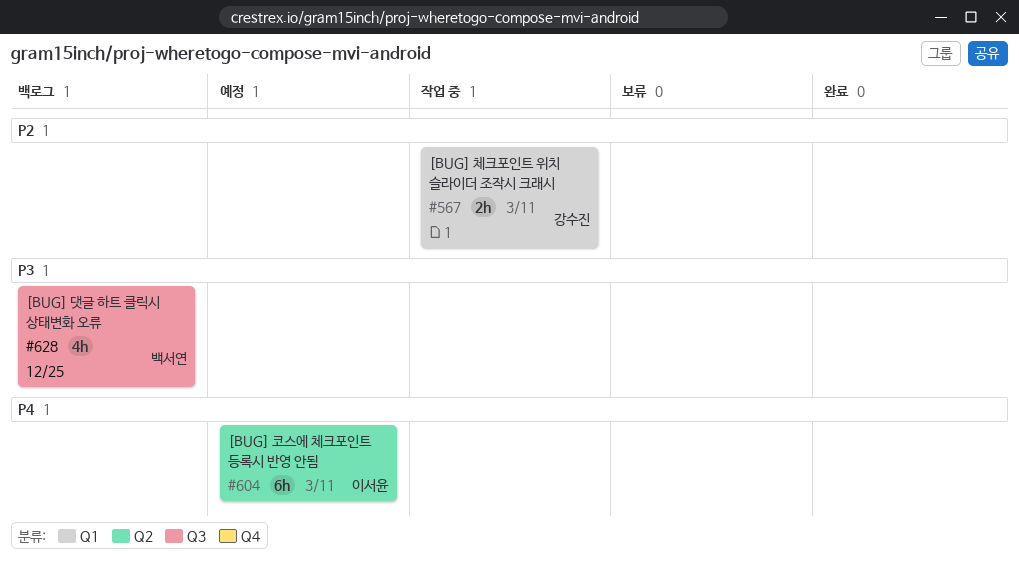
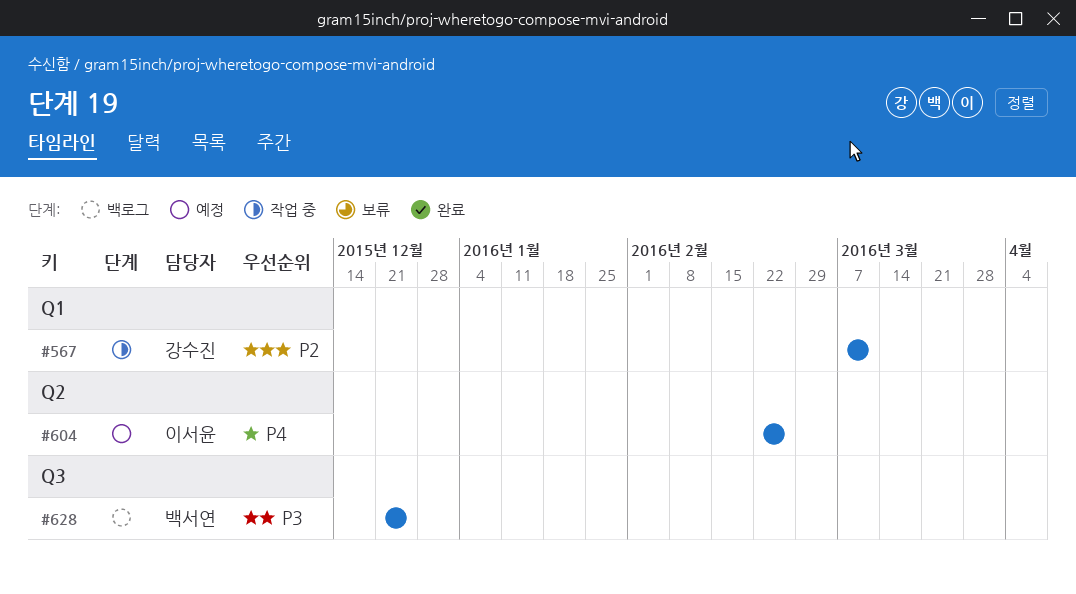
#604, due: Mar 11 -> Feb 26

